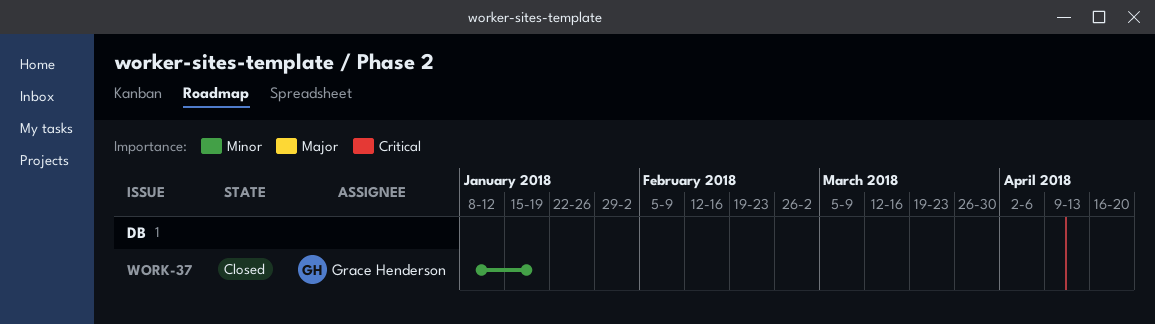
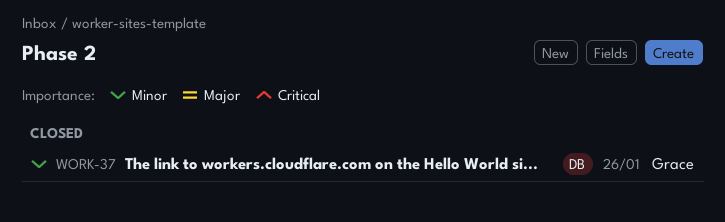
WORK-37, due: Jan 19 -> Jan 26

